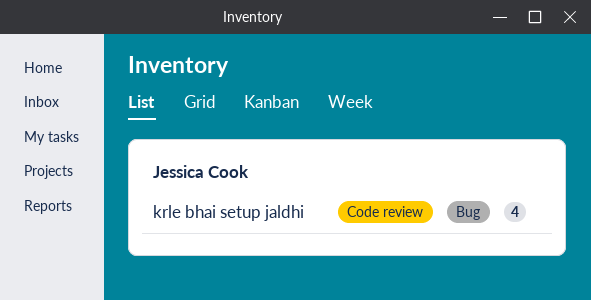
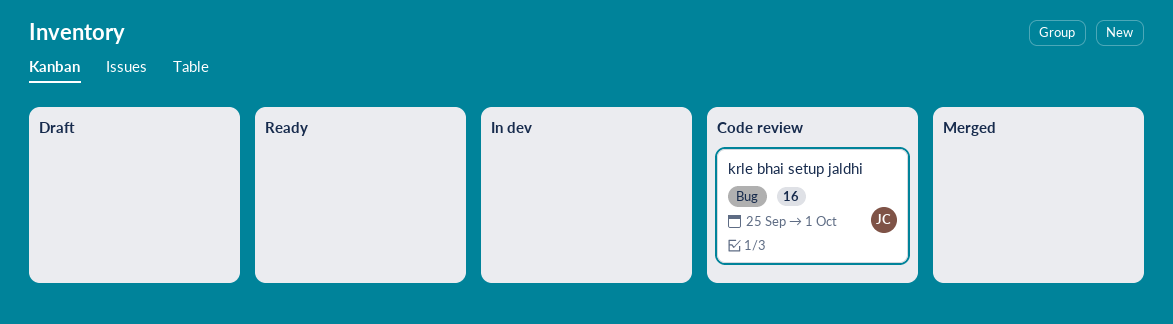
krle bhai setup jaldhi, estimate: 4 -> 16

